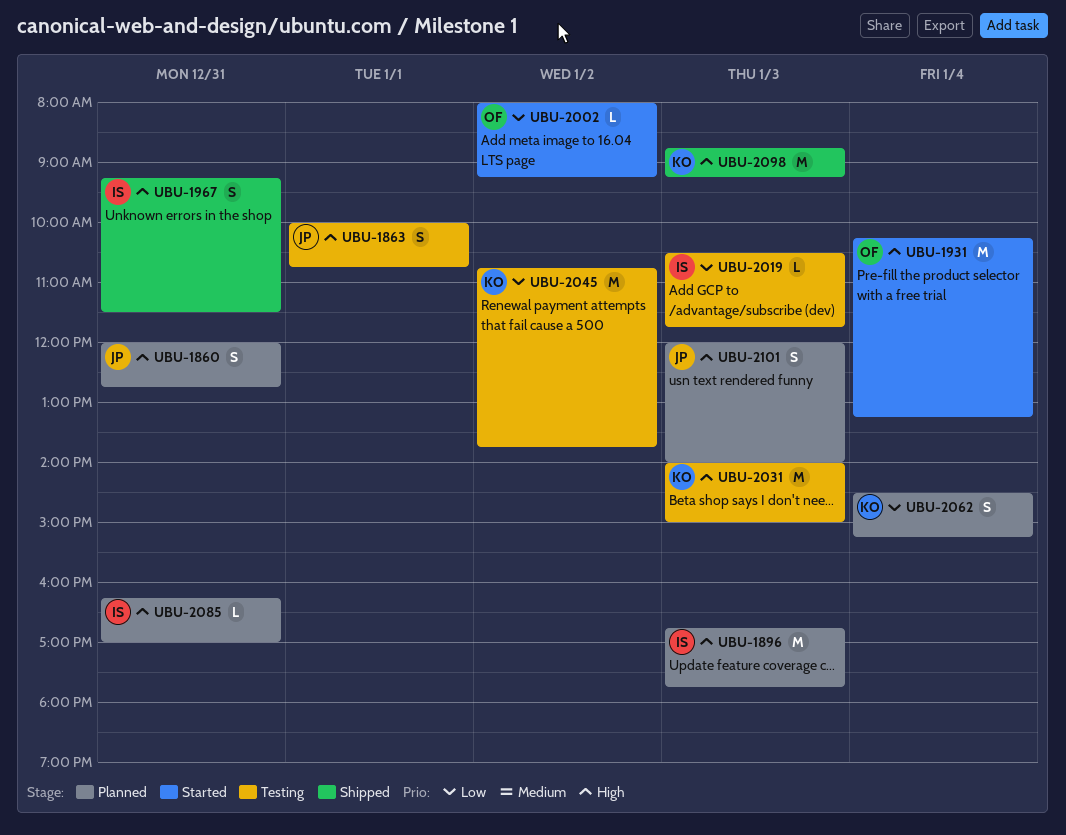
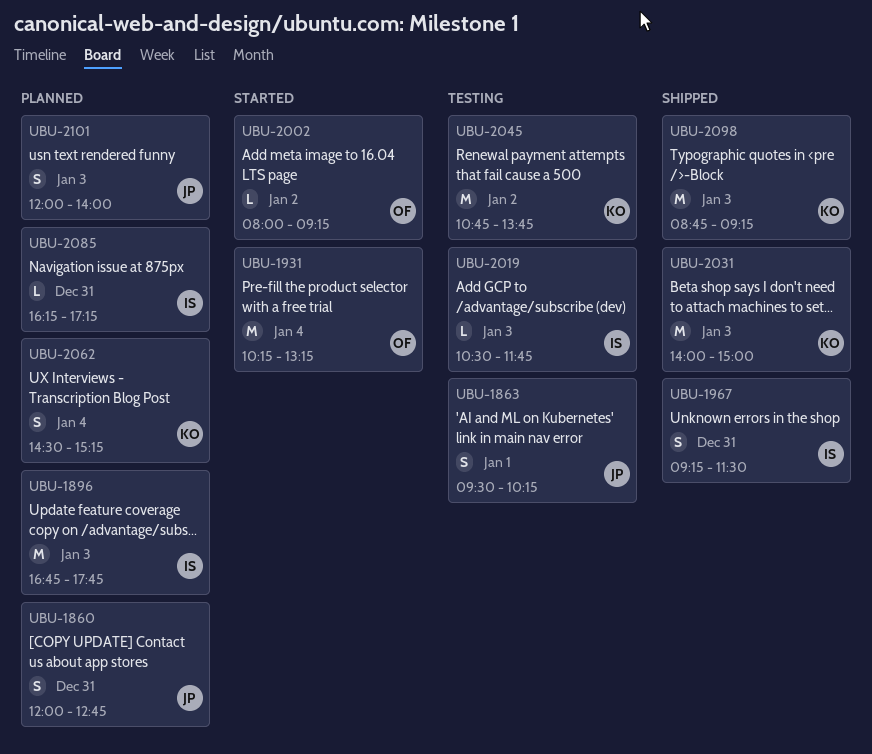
UBU-1863, begins: 10:00 -> 09:30
UBU-1863, ends: 10:45 -> 10:15
UBU-2031, status: Testing -> Shipped
UBU-2085, ends: 17:00 -> 17:15

